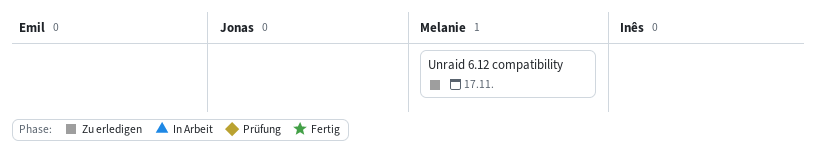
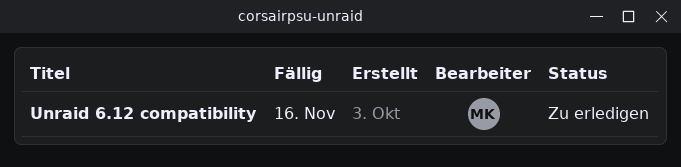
Unraid 6.12 compatibility, due: Nov 17 -> Nov 16

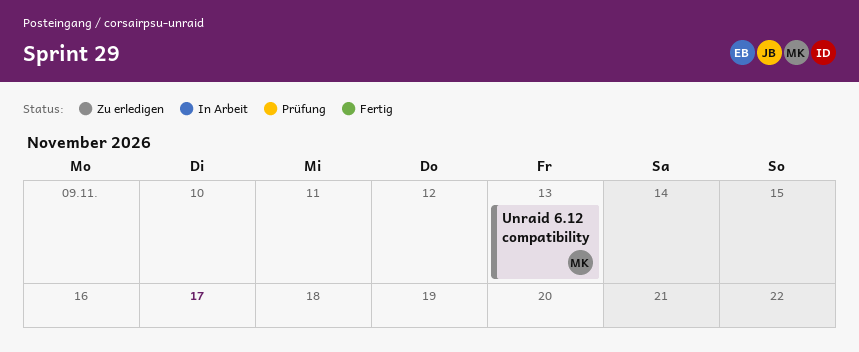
Unraid 6.12 compatibility, due: Nov 16 -> Nov 13

